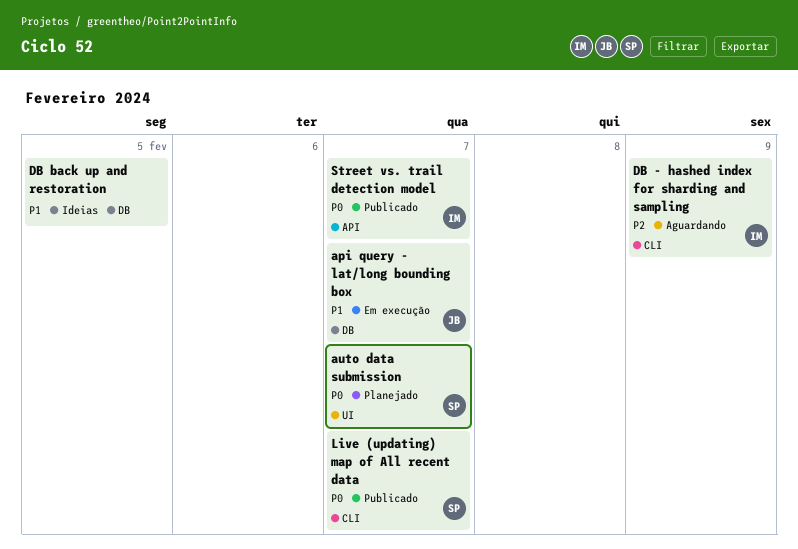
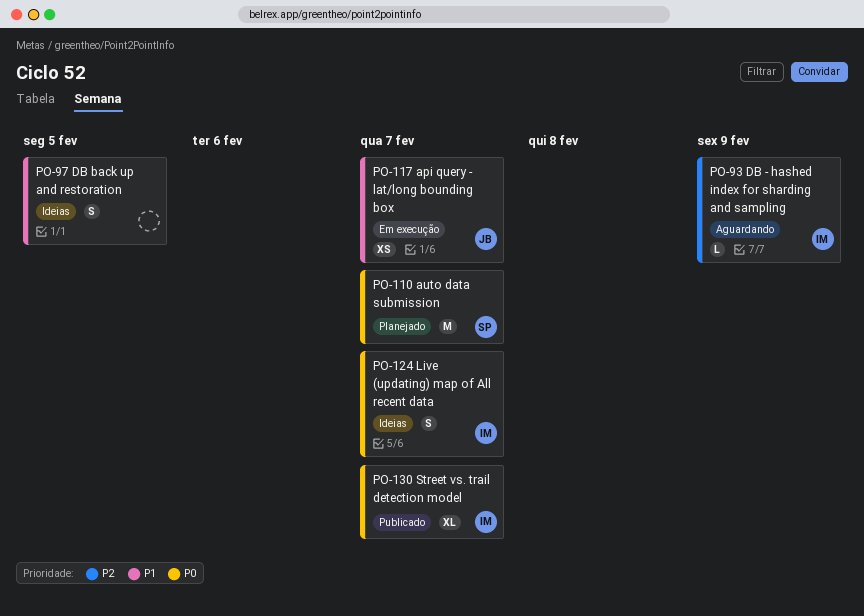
Live (updating) map of All recent data, status: Publicado -> Ideias
Live (updating) map of All recent data, owner: SP -> IM

